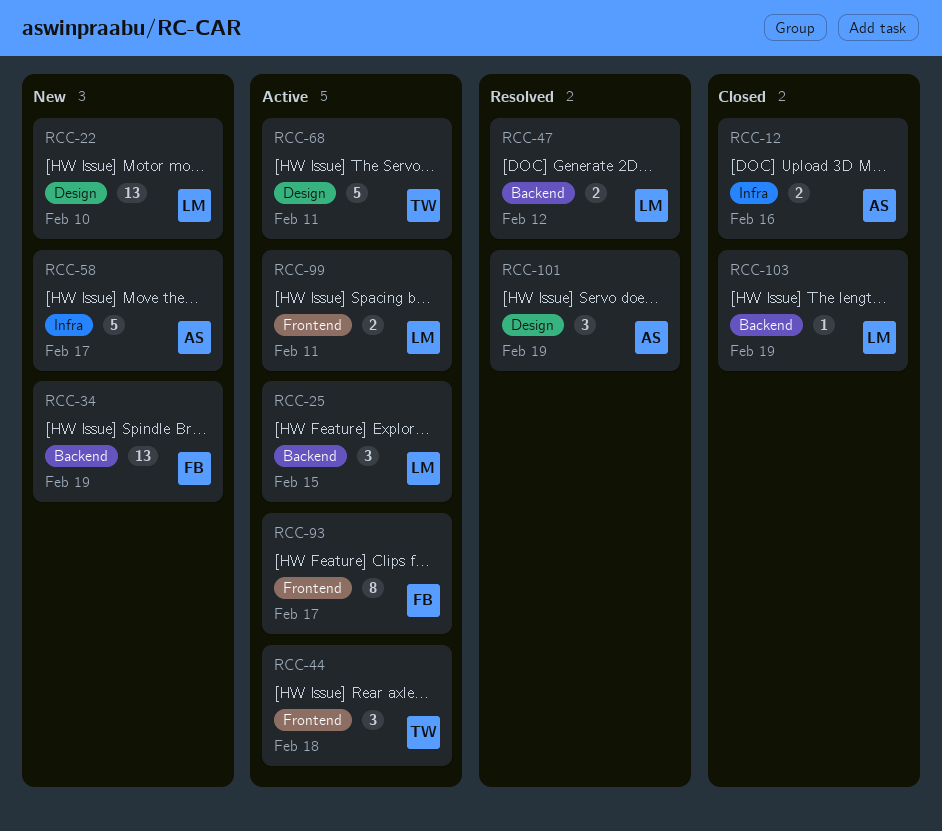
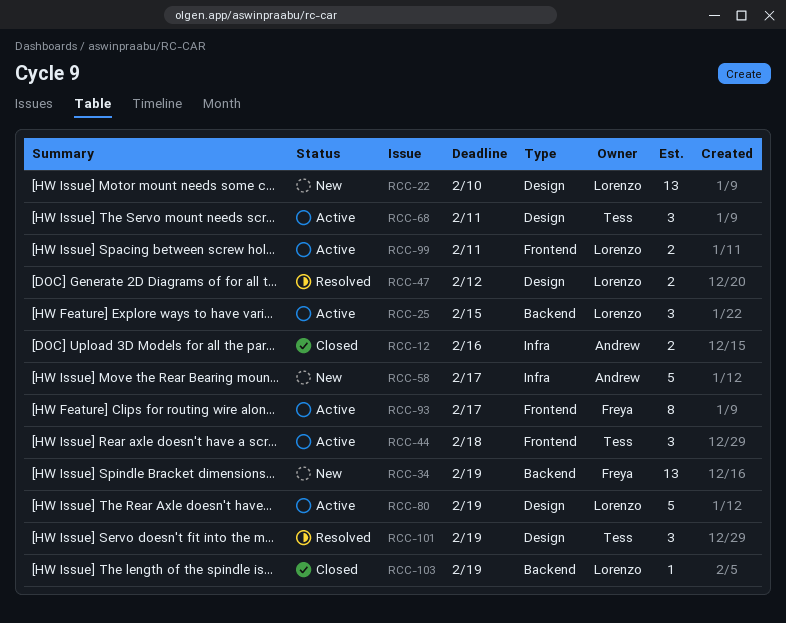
RCC-47, label: Backend -> Design
RCC-68, estimate: 5 -> 3
RCC-80: none -> present
RCC-101, owner: Andrew -> Tess

